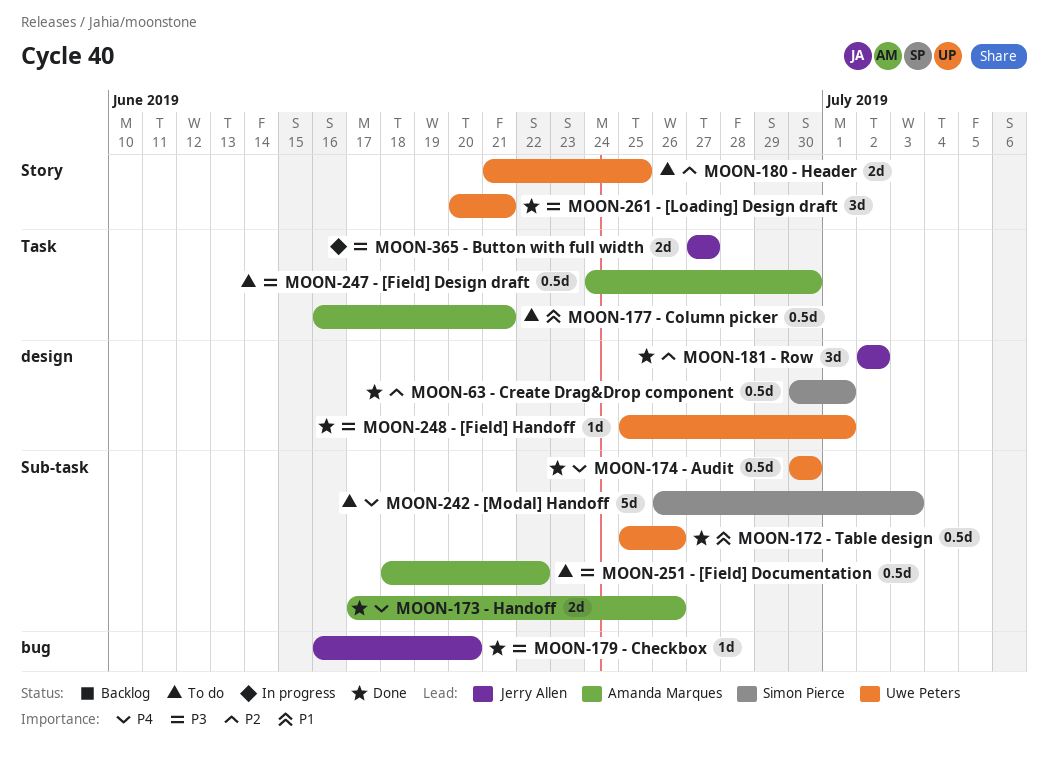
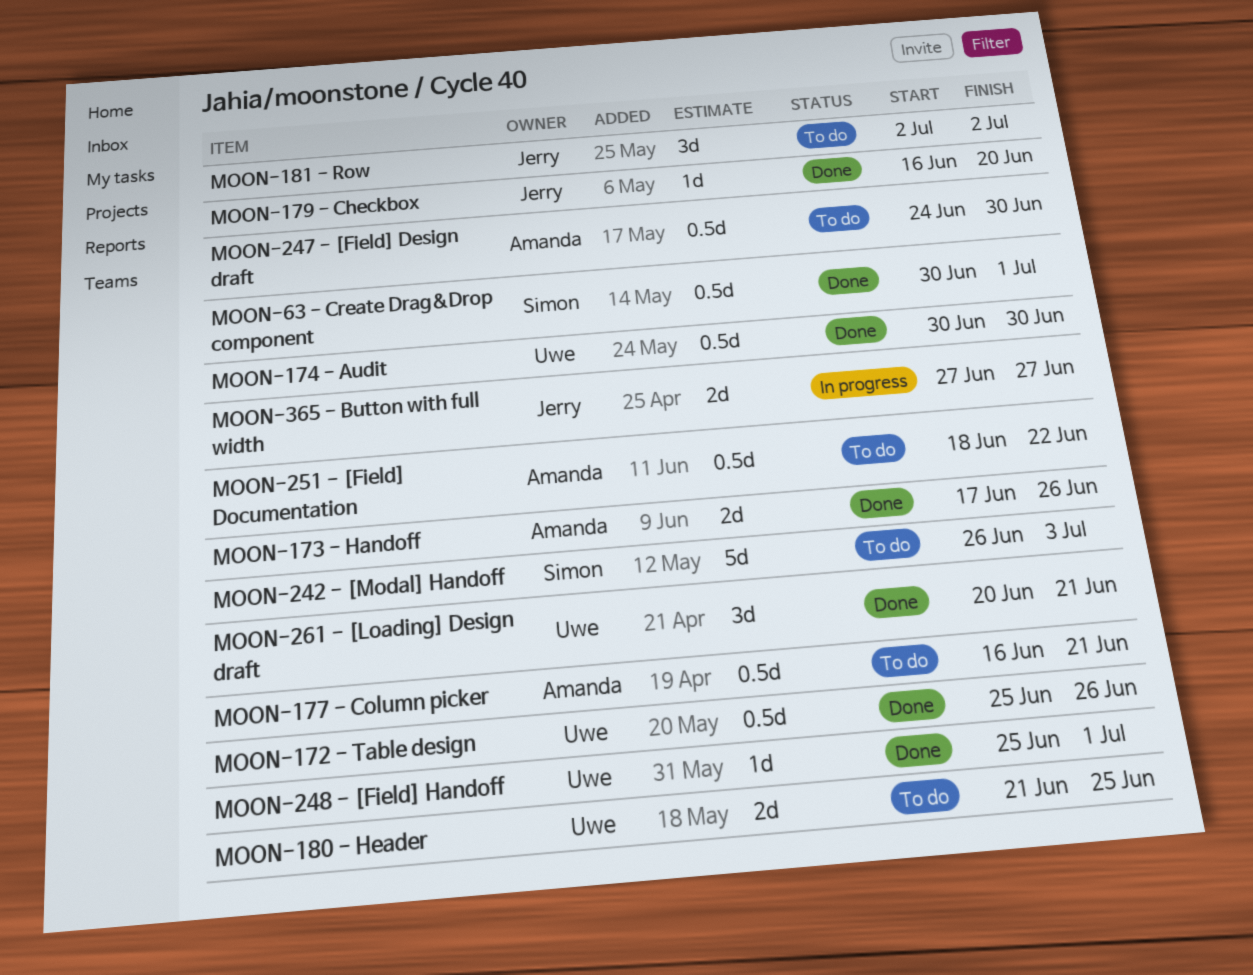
MOON-181 - Row, status: Done -> To do

